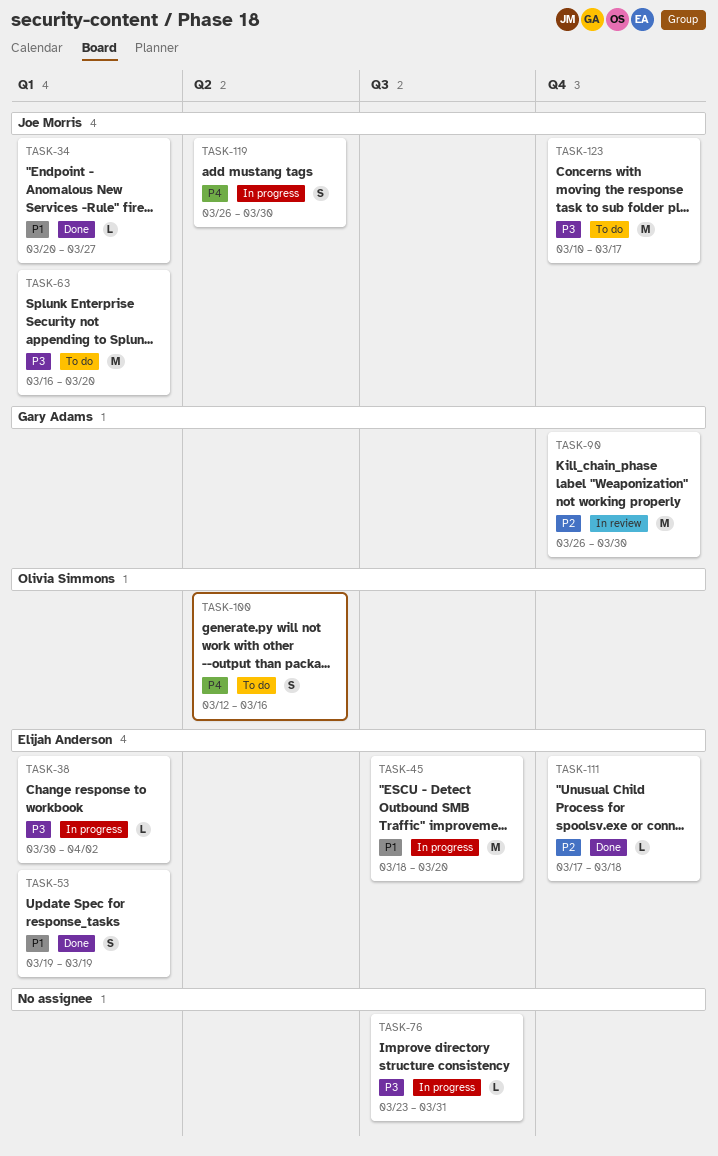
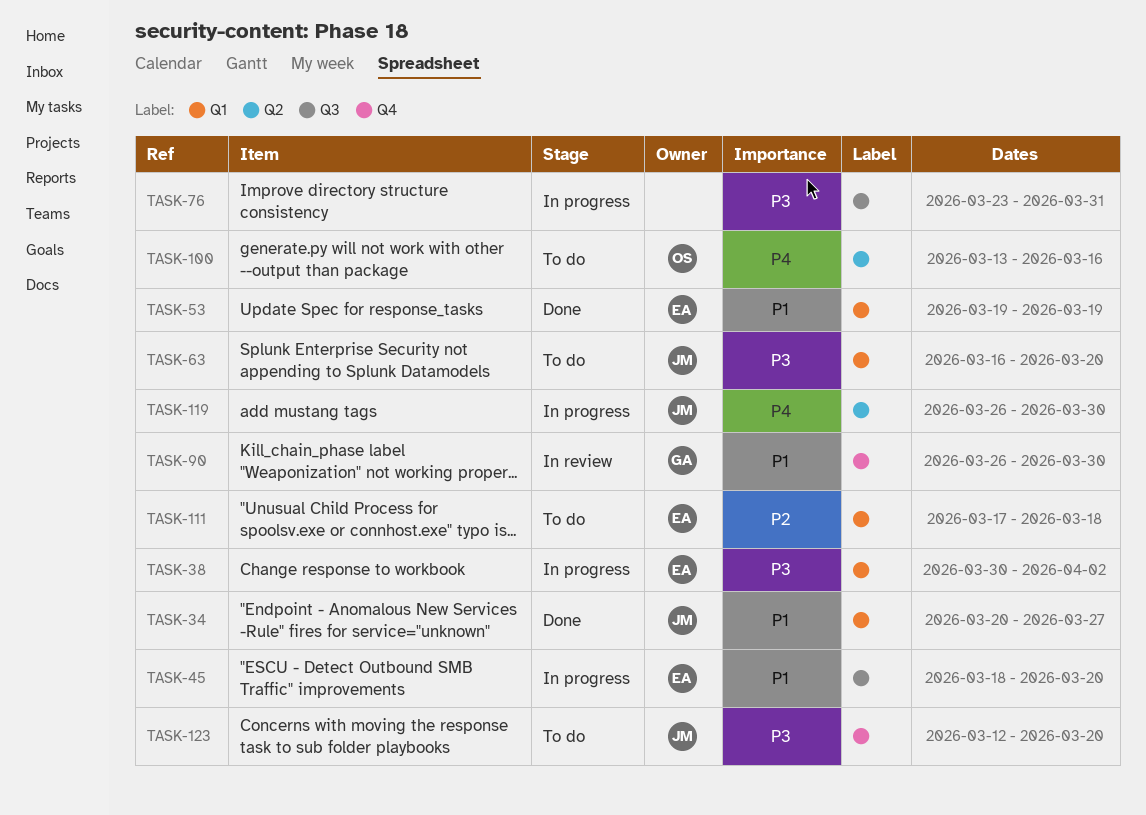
TASK-90, priority: P2 -> P1
TASK-100, start: Mar 12 -> Mar 13
TASK-111, status: Done -> To do
TASK-111, label: Q4 -> Q1
TASK-123, start: Mar 10 -> Mar 12
TASK-123, due: Mar 17 -> Mar 20

